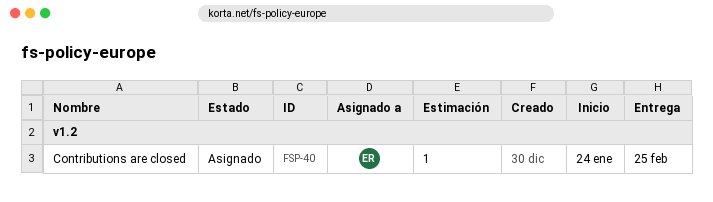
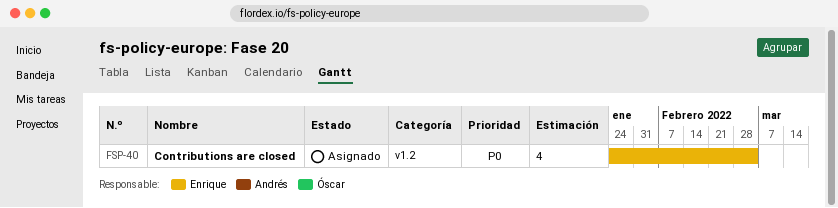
FSP-40, estimate: 1 -> 4
FSP-40, due: Feb 25 -> Mar 4

